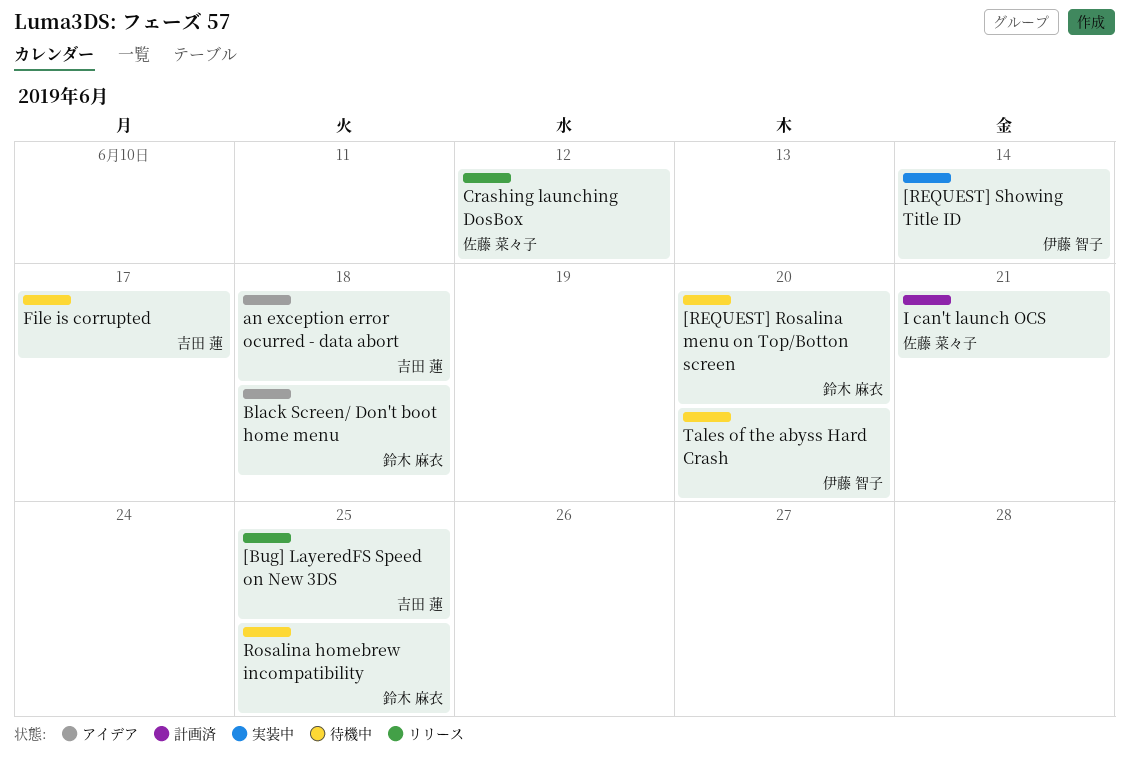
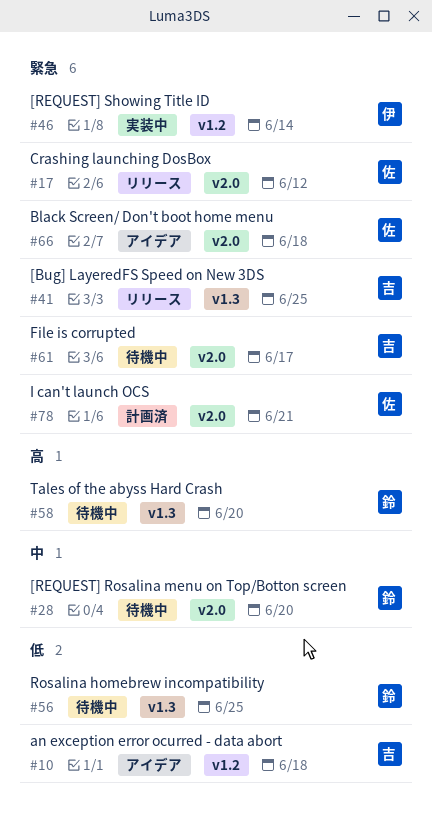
Black Screen/ Don't boot home menu, owner: 鈴木 麻衣 -> 佐藤 菜々子
Tales of the abyss Hard Crash, owner: 伊藤 智子 -> 鈴木 麻衣

